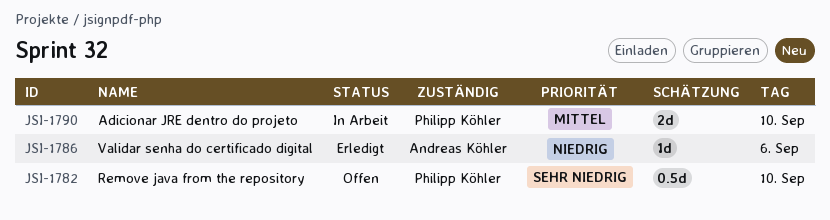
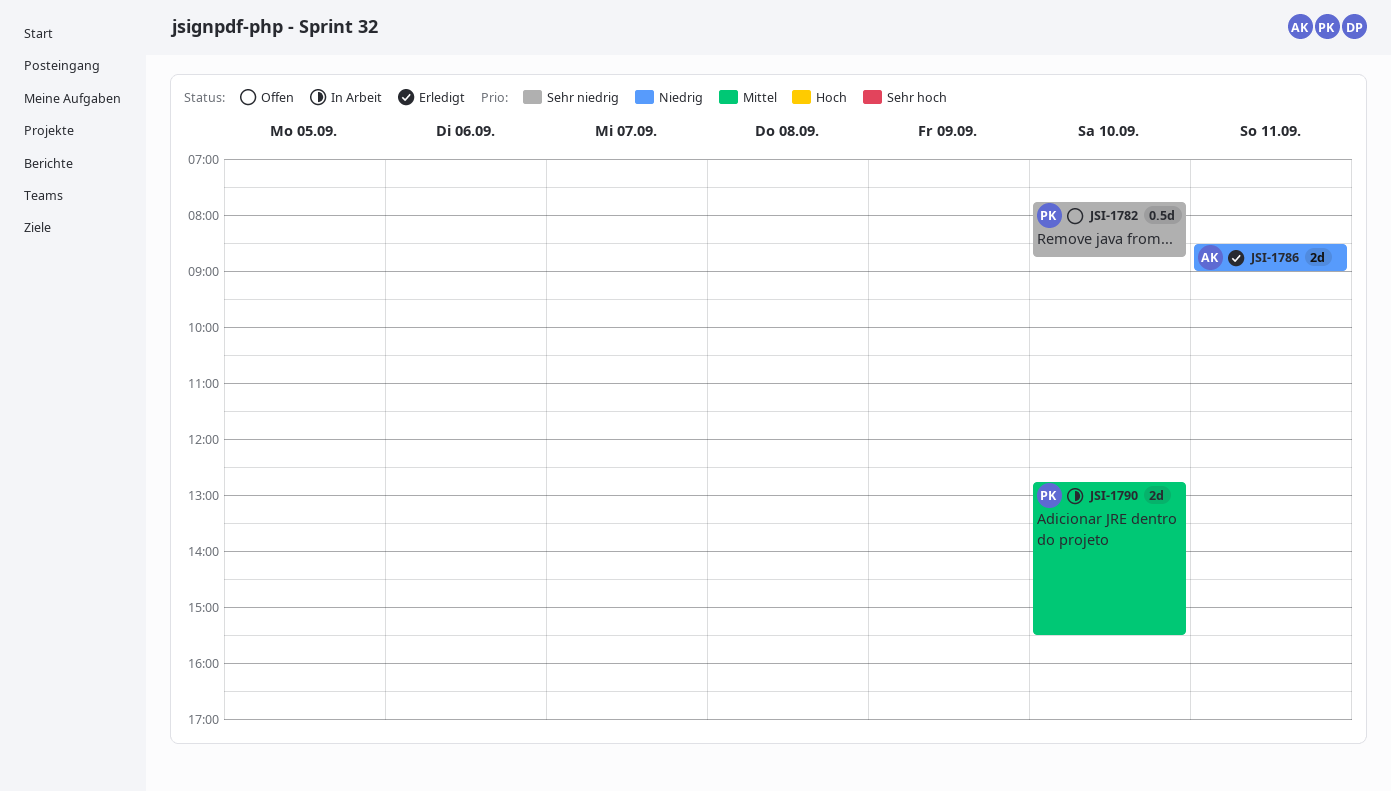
JSI-1786, estimate: 1d -> 2d
JSI-1786, day: Sep 6 -> Sep 11

